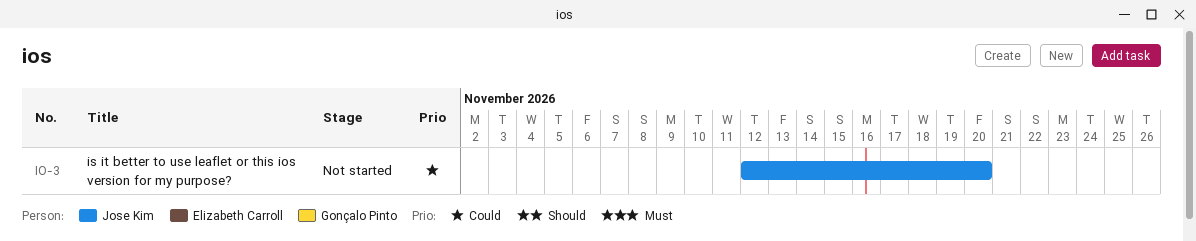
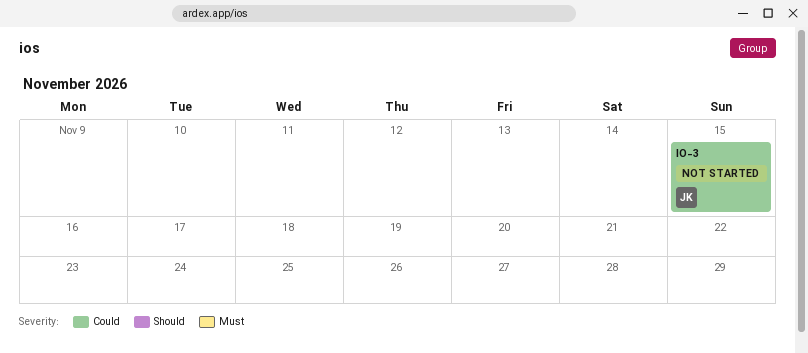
IO-3, due: Nov 20 -> Nov 15

